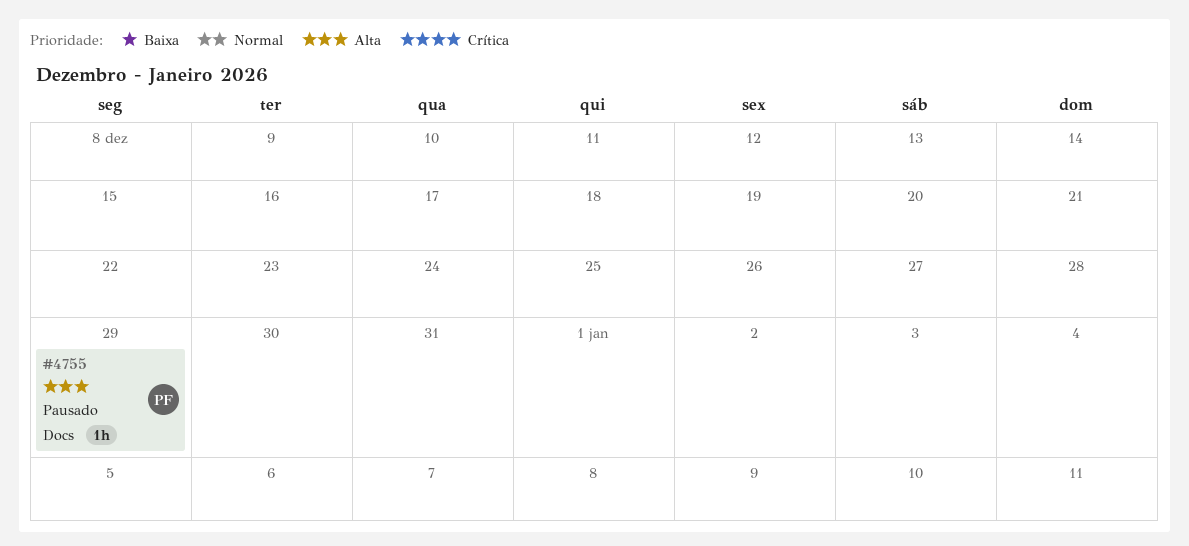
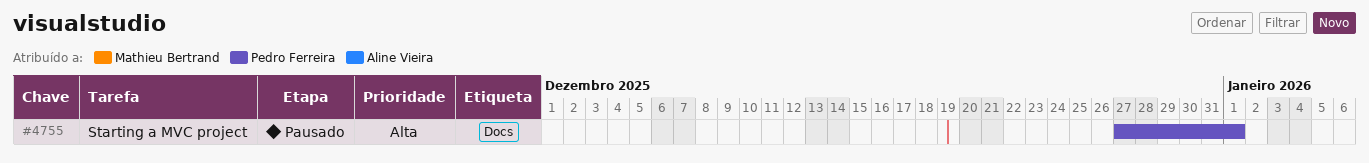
#4755, due: Dec 29 -> Jan 1

